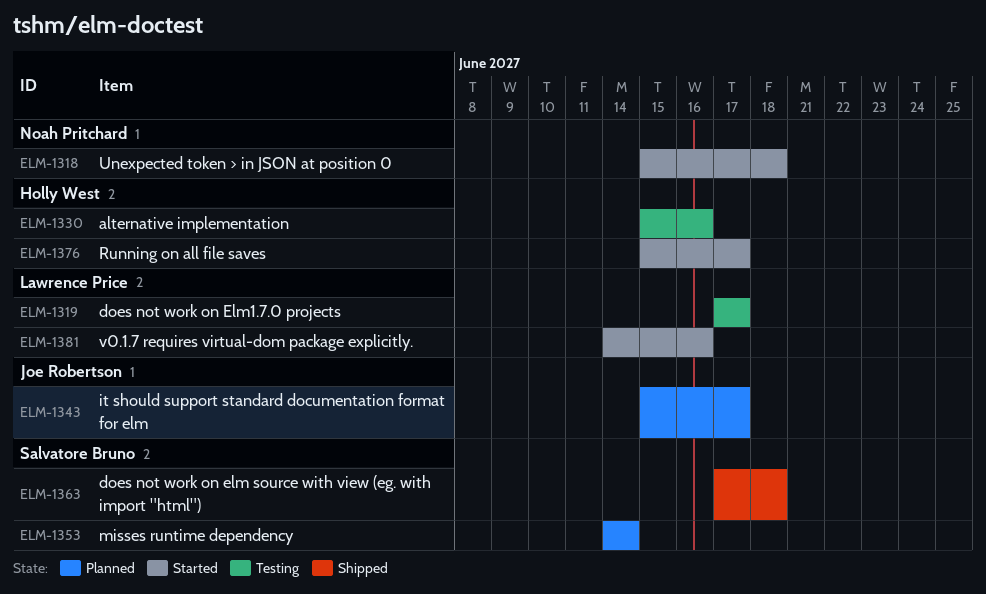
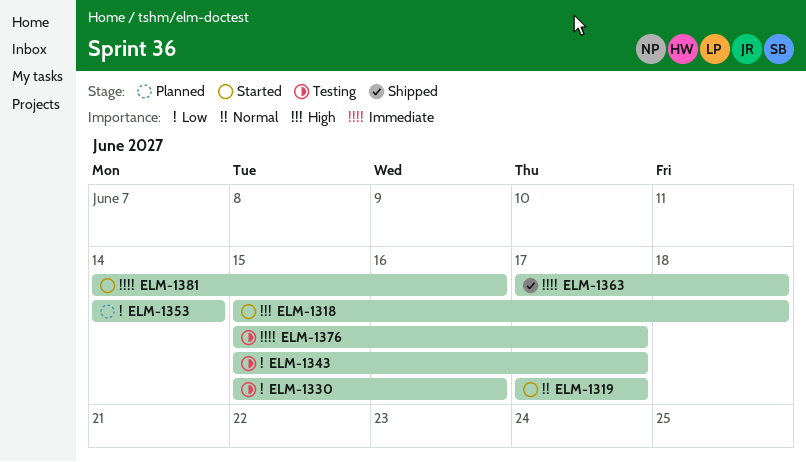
ELM-1319, status: Testing -> Started
ELM-1343, status: Planned -> Testing
ELM-1376, status: Started -> Testing

